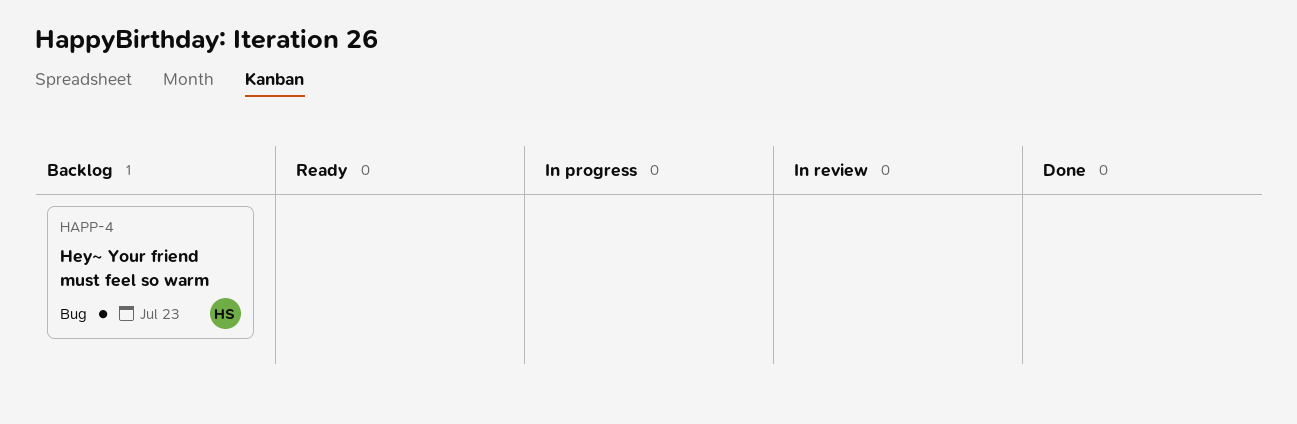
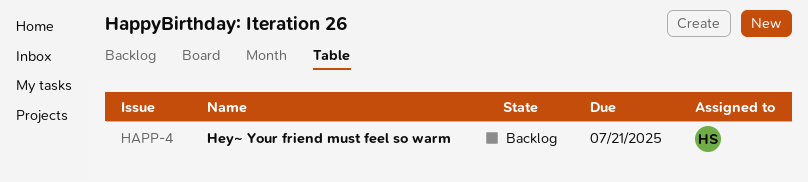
HAPP-4, due: Jul 23 -> Jul 21

